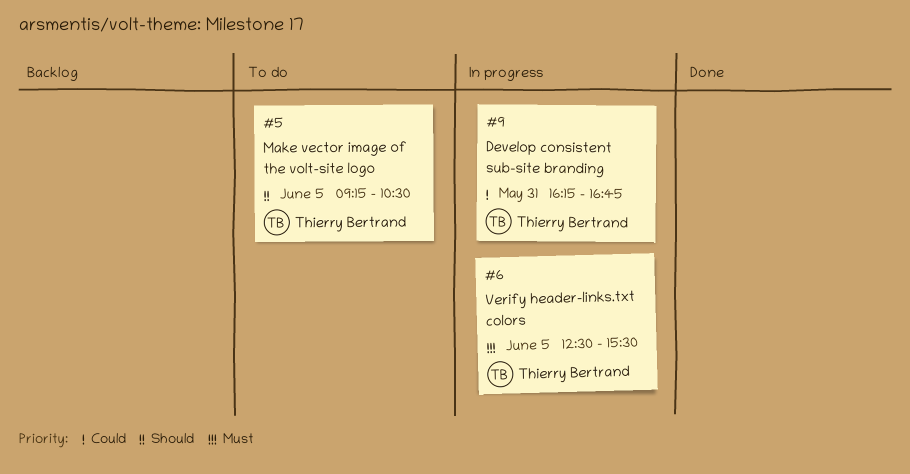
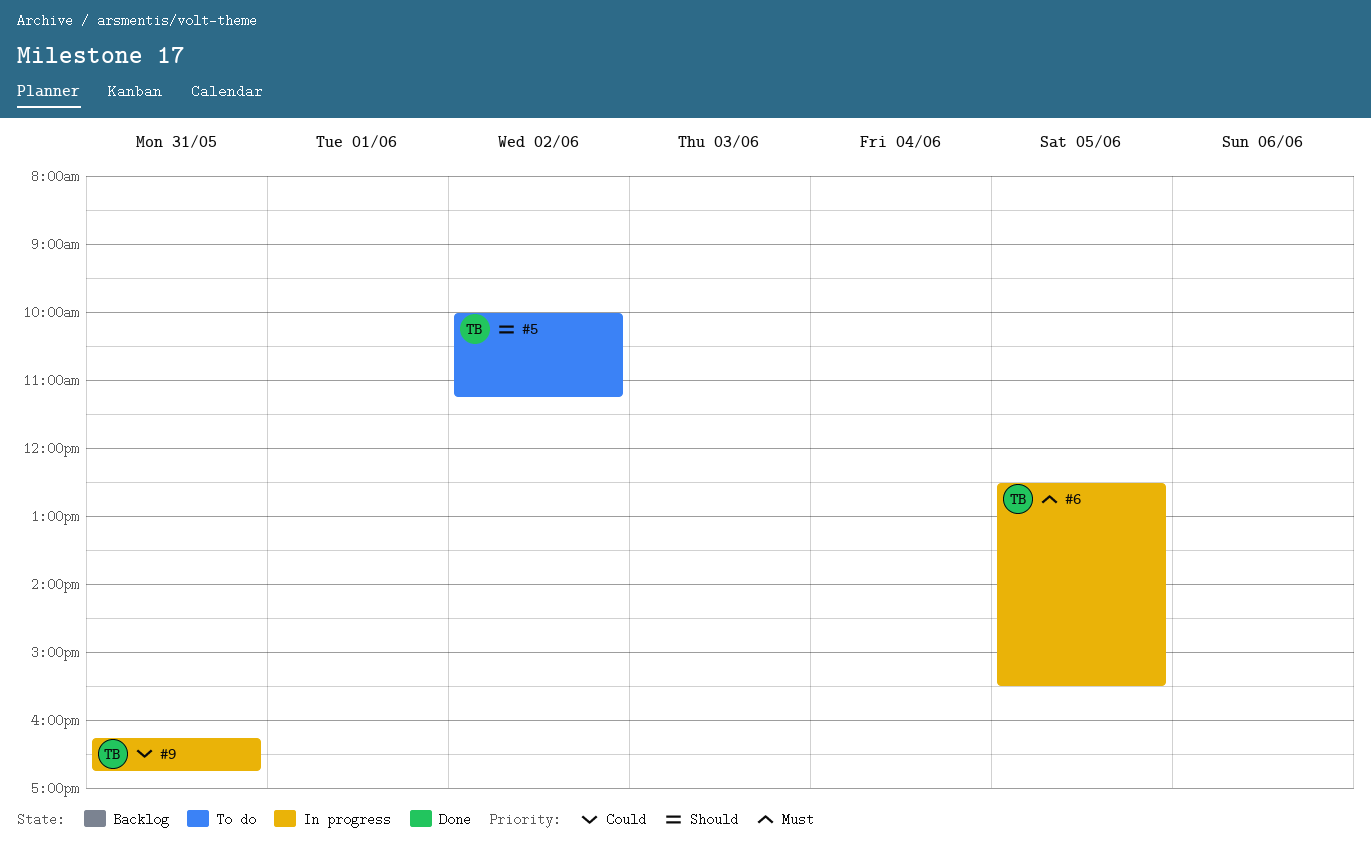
#5, day: Jun 5 -> Jun 2
#5, begins: 09:15 -> 10:00
#5, ends: 10:30 -> 11:15

